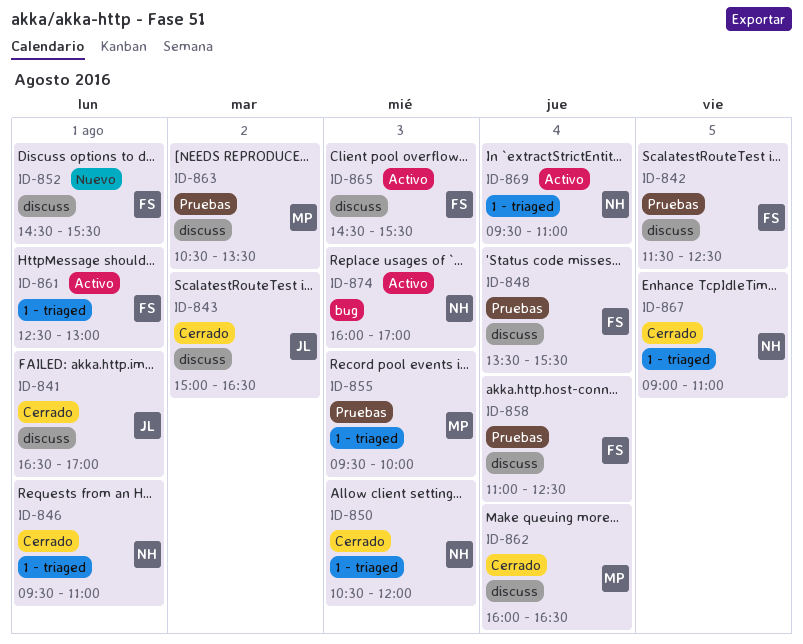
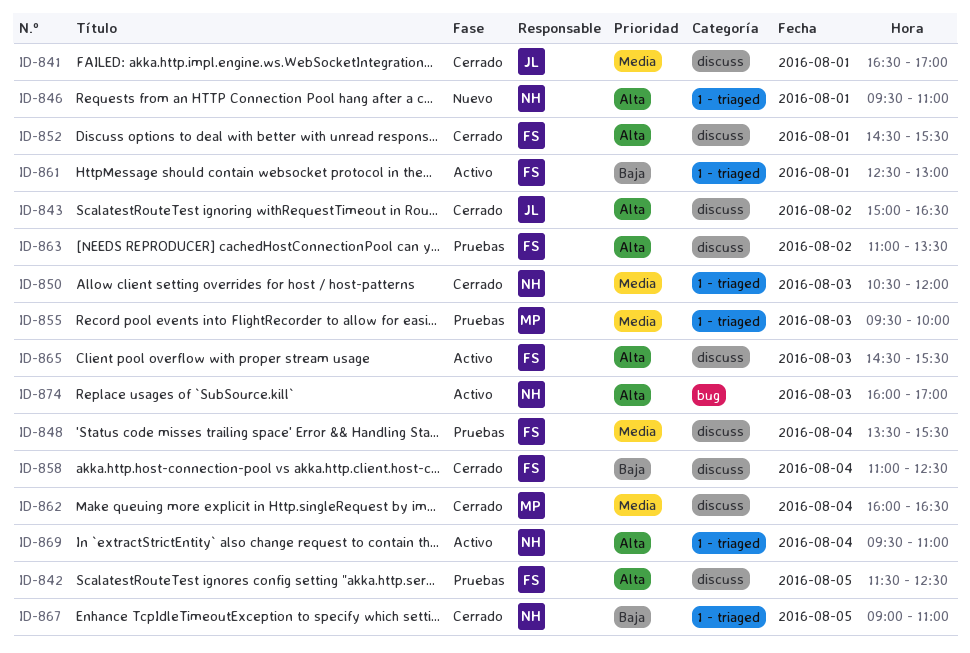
ID-846, status: Cerrado -> Nuevo
ID-852, status: Nuevo -> Cerrado
ID-858, status: Pruebas -> Cerrado
ID-863, owner: MP -> FS
ID-863, begins: 10:30 -> 11:00

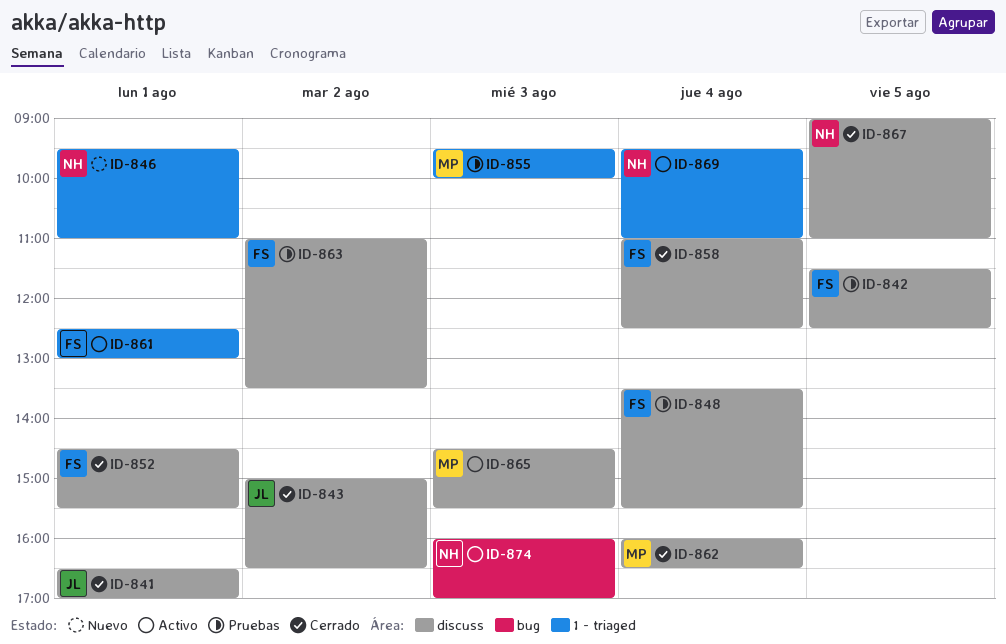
ID-850: present -> none
ID-865, owner: FS -> MP
ID-867, label: 1 - triaged -> discuss

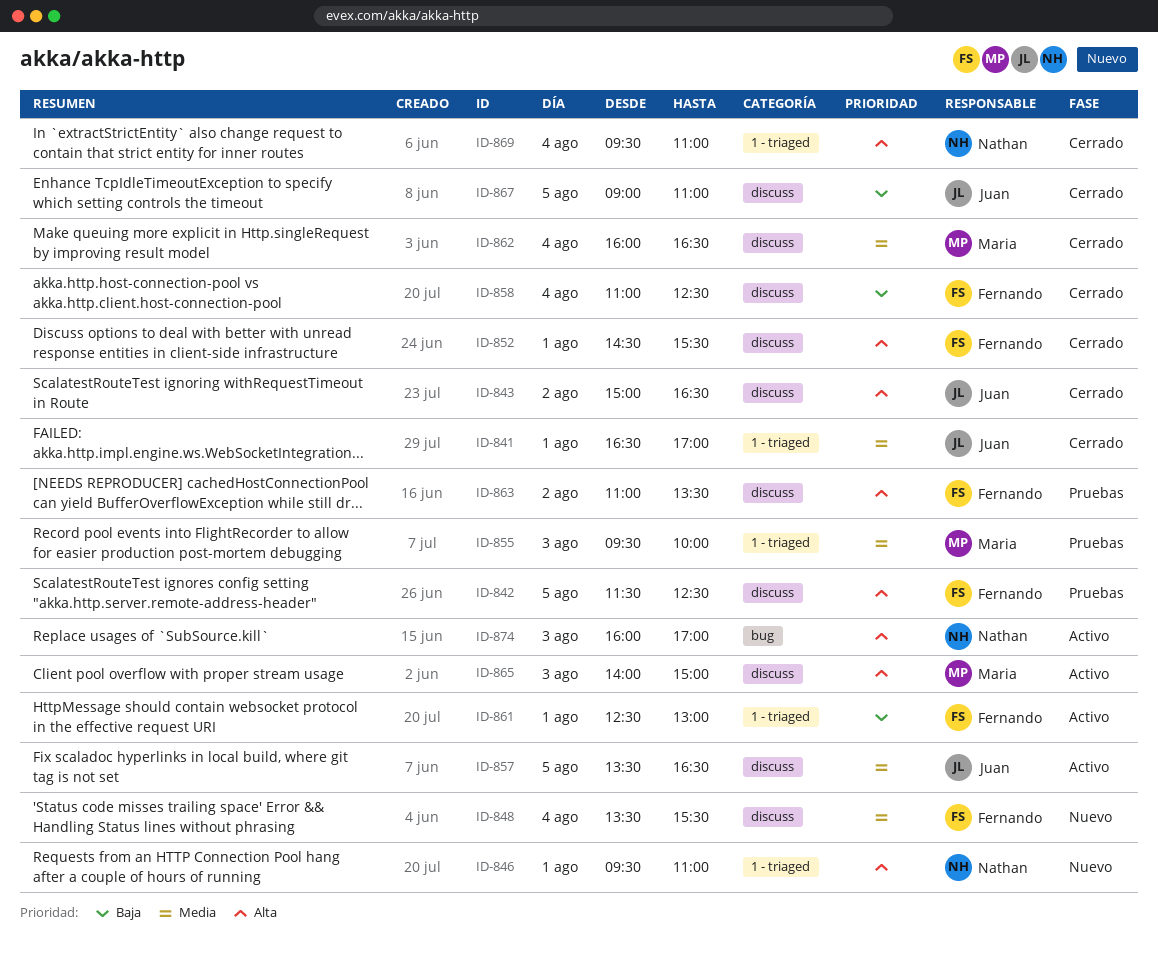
ID-841, label: discuss -> 1 - triaged
ID-848, status: Pruebas -> Nuevo
ID-857: none -> present
ID-865, begins: 14:30 -> 14:00
ID-865, ends: 15:30 -> 15:00
ID-867, owner: Nathan -> Juan
ID-869, status: Activo -> Cerrado

